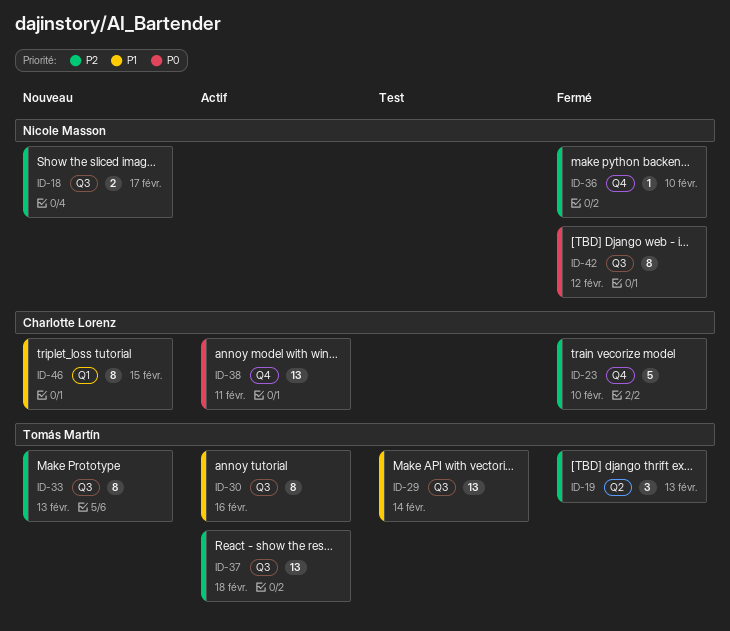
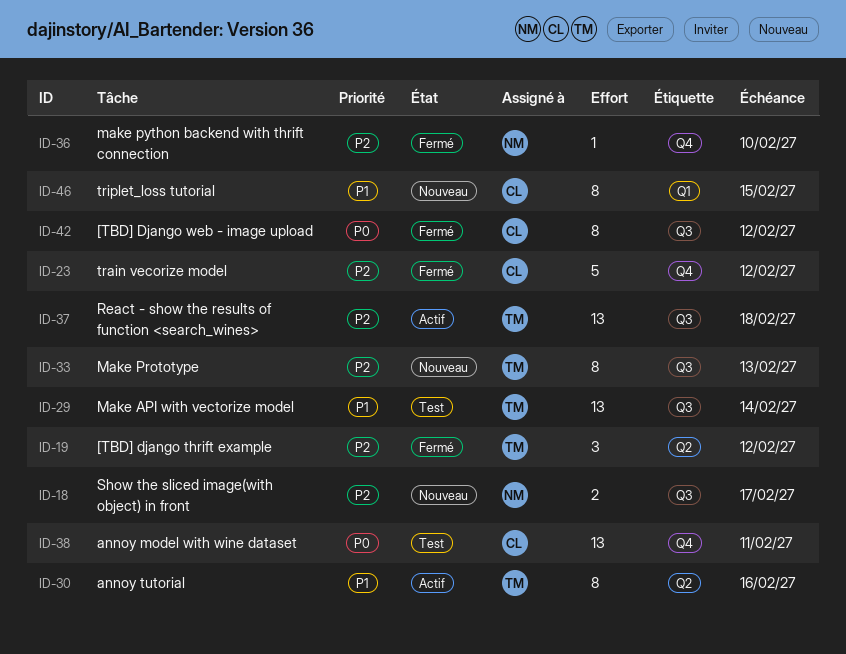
ID-19, due: Feb 13 -> Feb 12
ID-23, due: Feb 10 -> Feb 12
ID-30, label: Q3 -> Q2
ID-38, status: Actif -> Test
ID-42, owner: Nicole Masson -> Charlotte Lorenz

